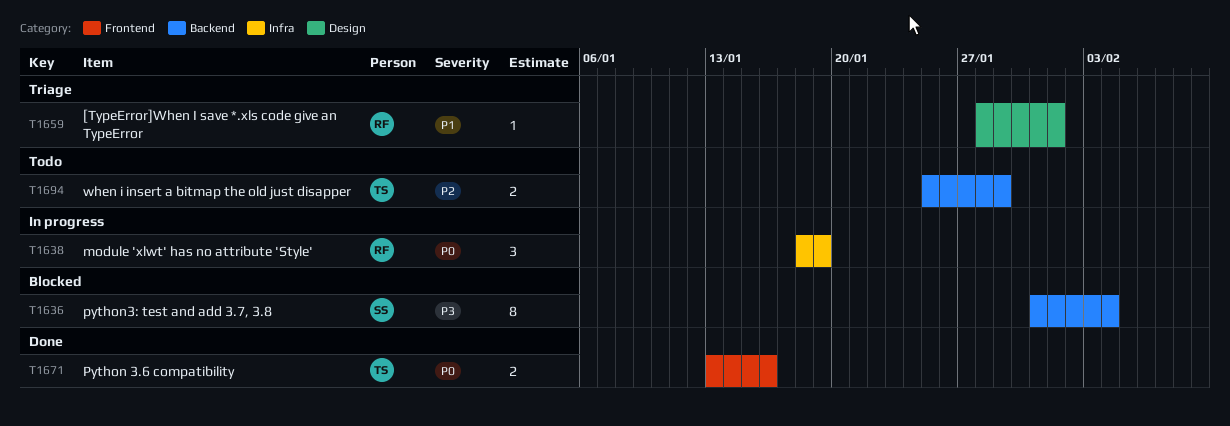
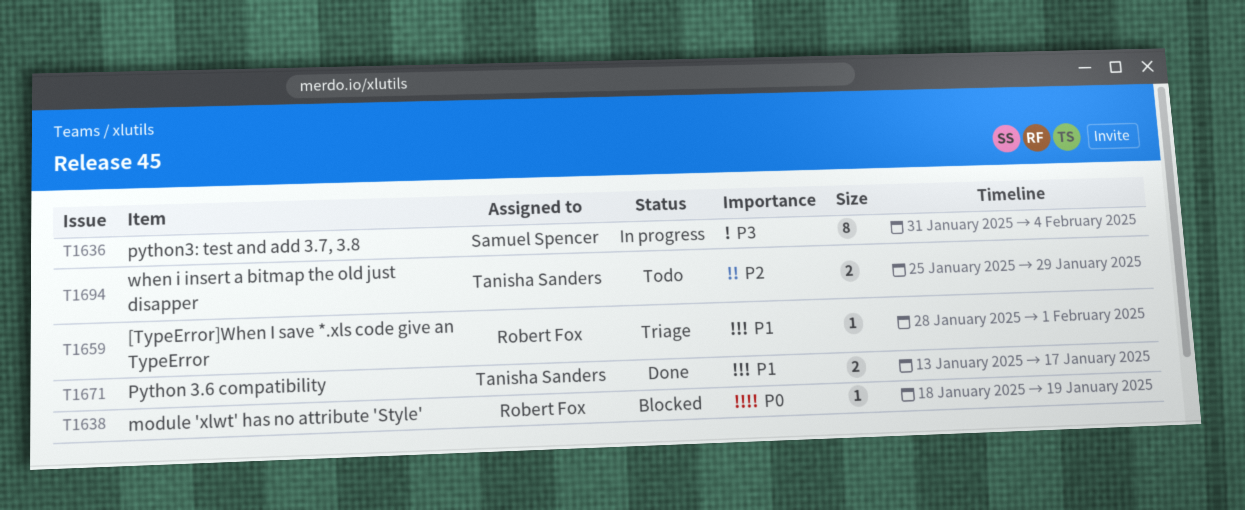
T1636, status: Blocked -> In progress
T1638, status: In progress -> Blocked
T1638, estimate: 3 -> 1
T1671, priority: P0 -> P1
T1671, due: Jan 16 -> Jan 17

